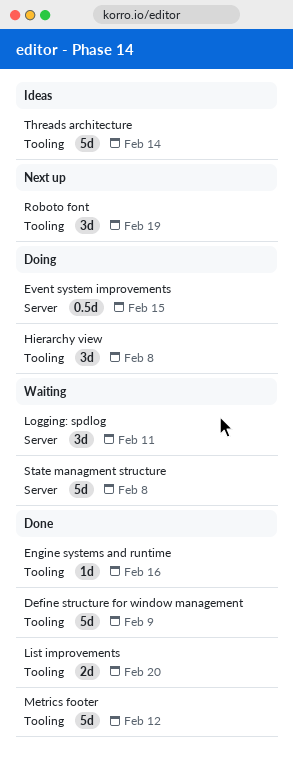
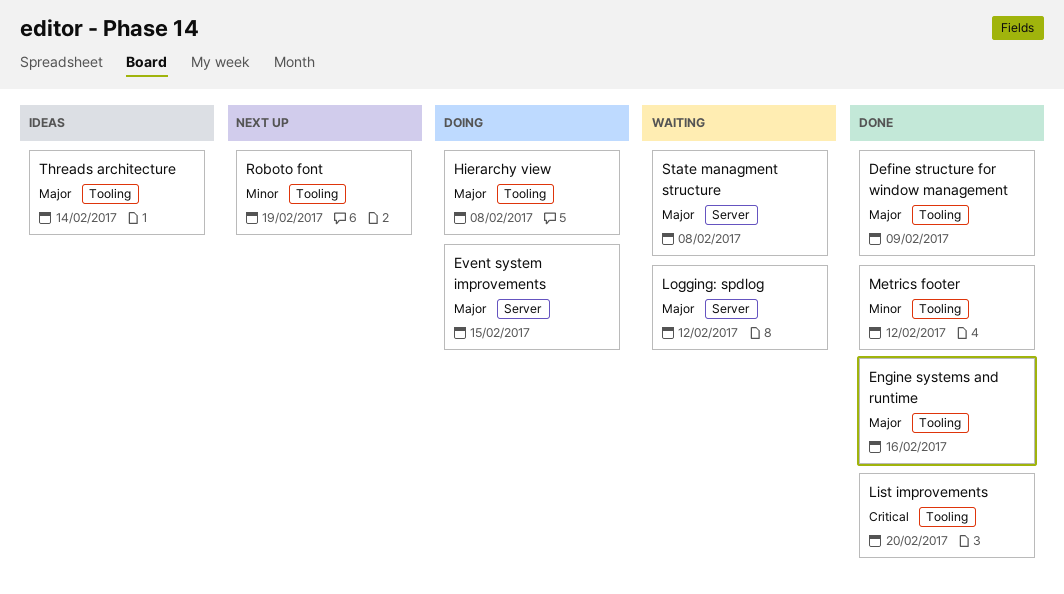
Logging: spdlog, due: Feb 11 -> Feb 12

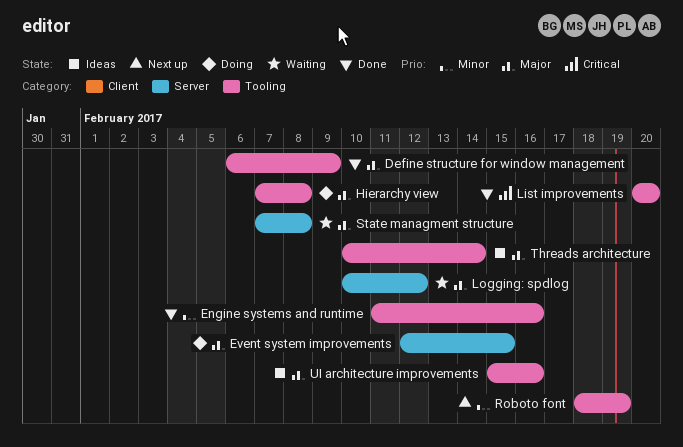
Engine systems and runtime, priority: Major -> Minor
Metrics footer: present -> none
UI architecture improvements: none -> present

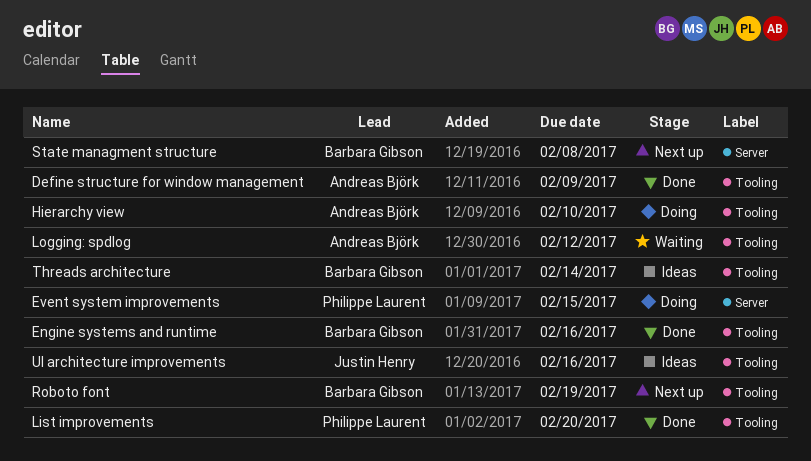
Hierarchy view, due: Feb 8 -> Feb 10
Logging: spdlog, label: Server -> Tooling
State managment structure, status: Waiting -> Next up

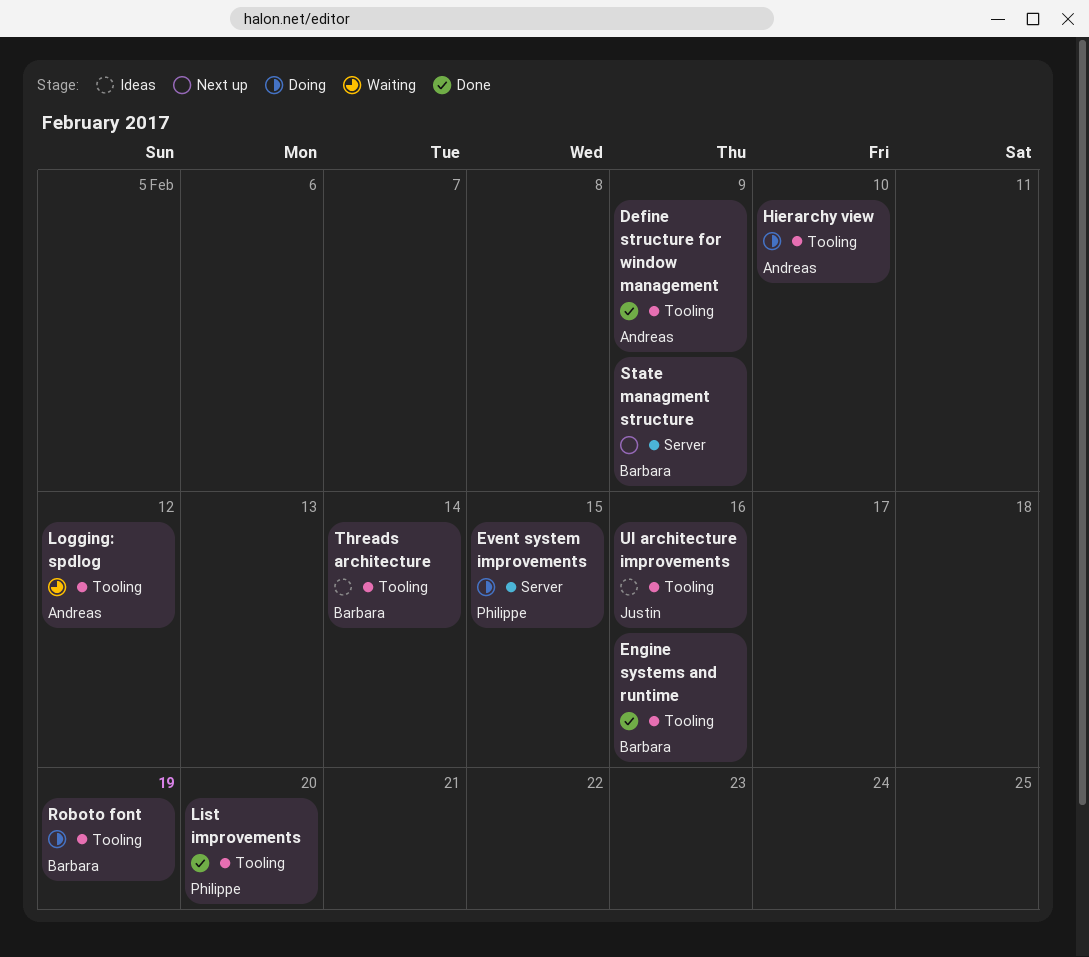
Roboto font, status: Next up -> Doing
State managment structure, due: Feb 8 -> Feb 9

